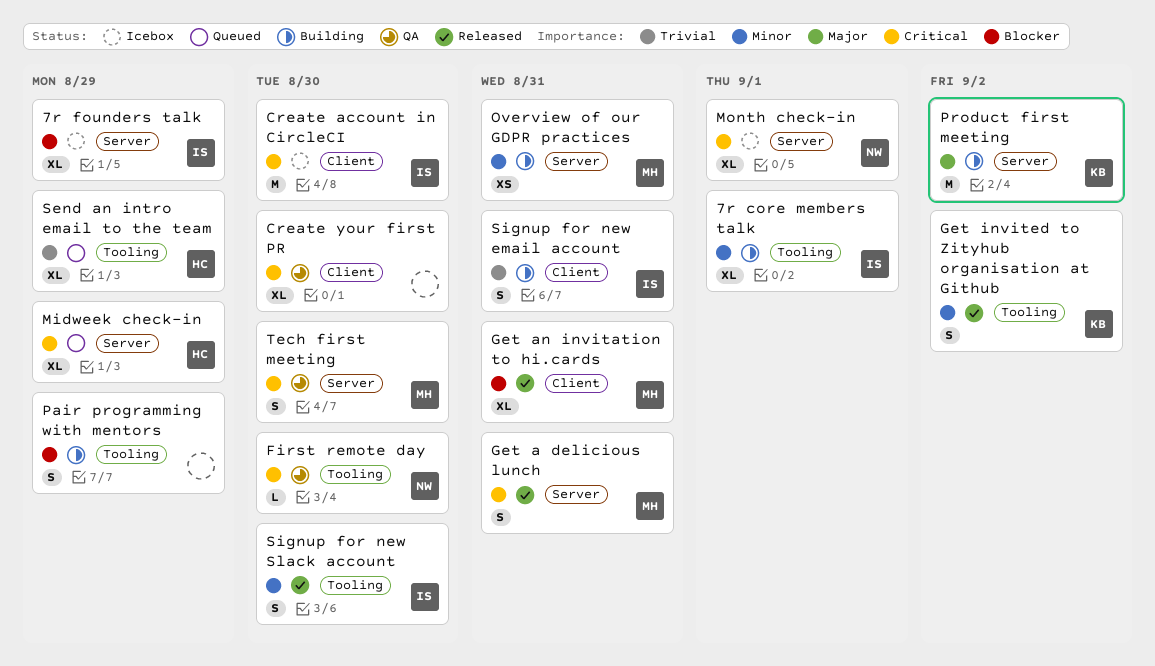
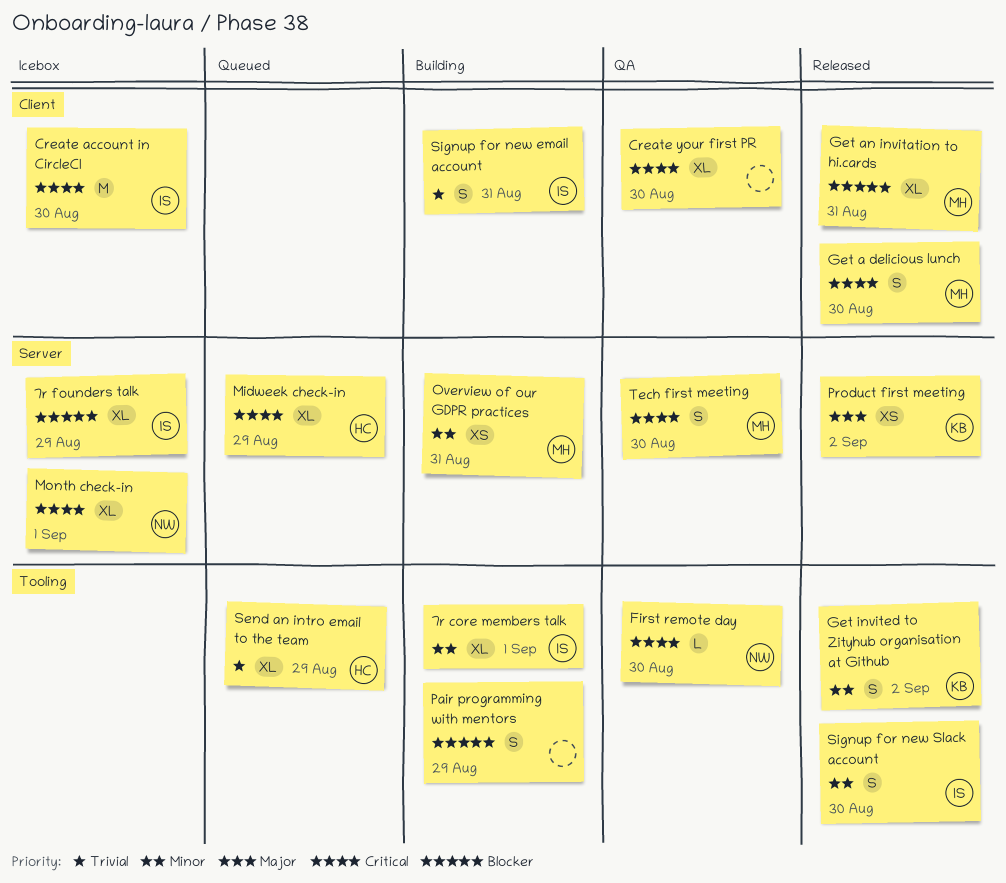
Get a delicious lunch, label: Server -> Client
Get a delicious lunch, due: Aug 31 -> Aug 30
Product first meeting, status: Building -> Released
Product first meeting, estimate: M -> XS

